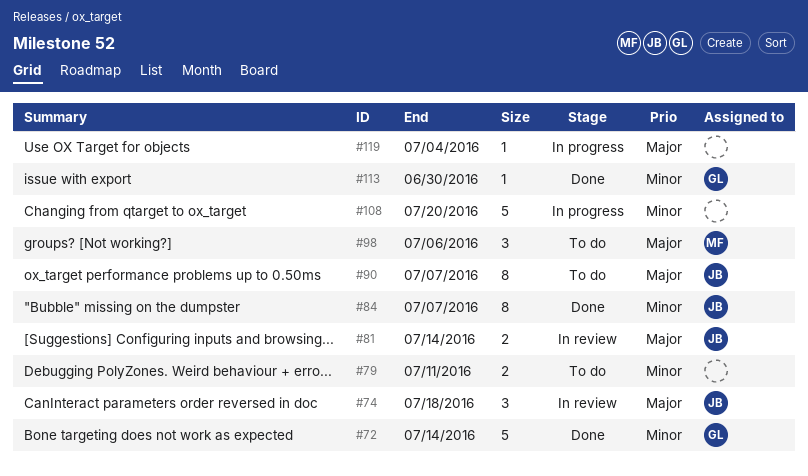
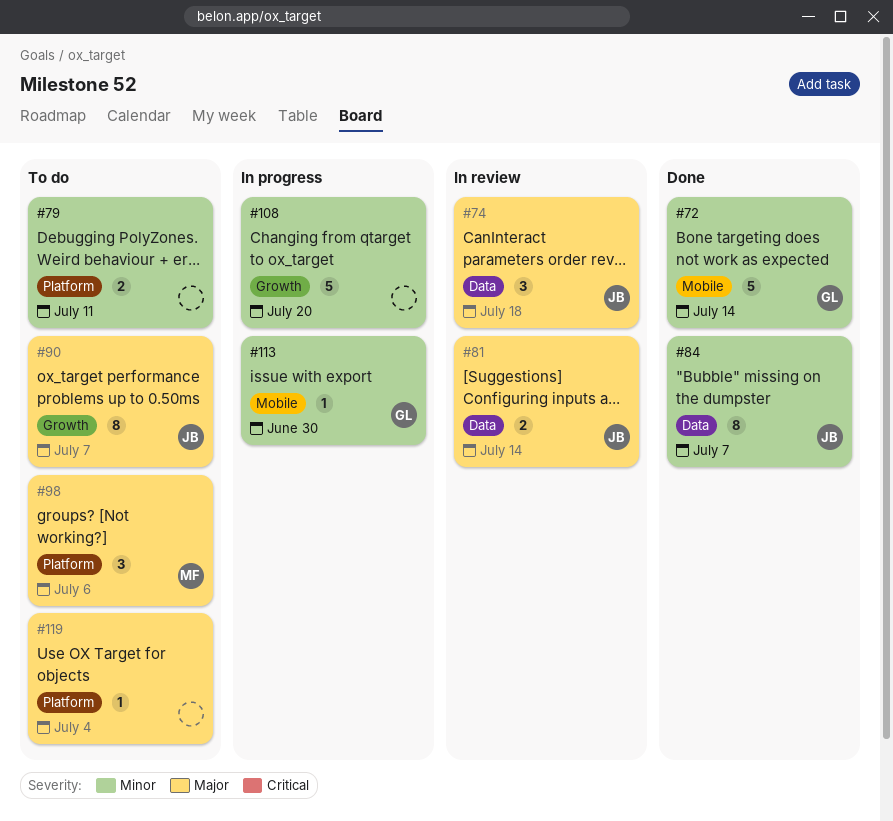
#113, status: Done -> In progress
#119, status: In progress -> To do

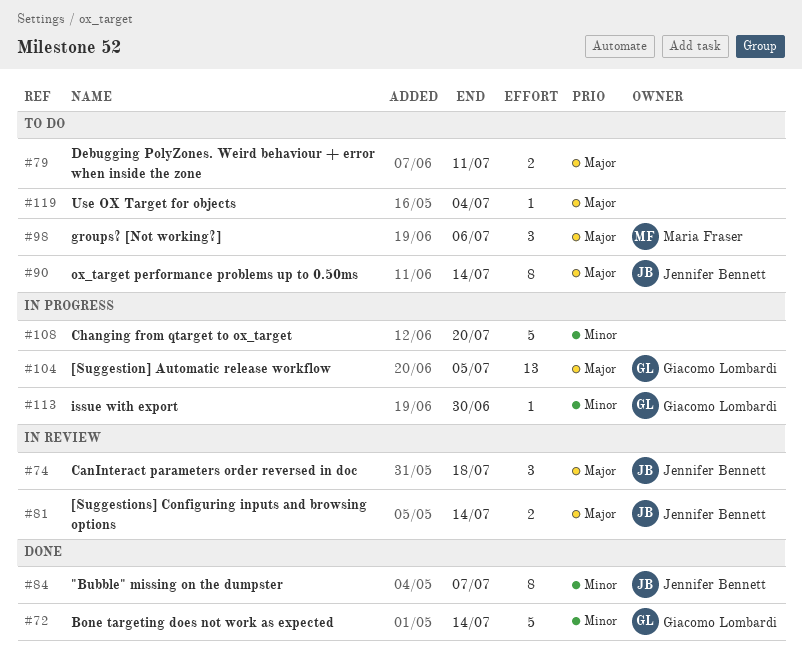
#79, priority: Minor -> Major
#90, due: Jul 7 -> Jul 14
#104: none -> present

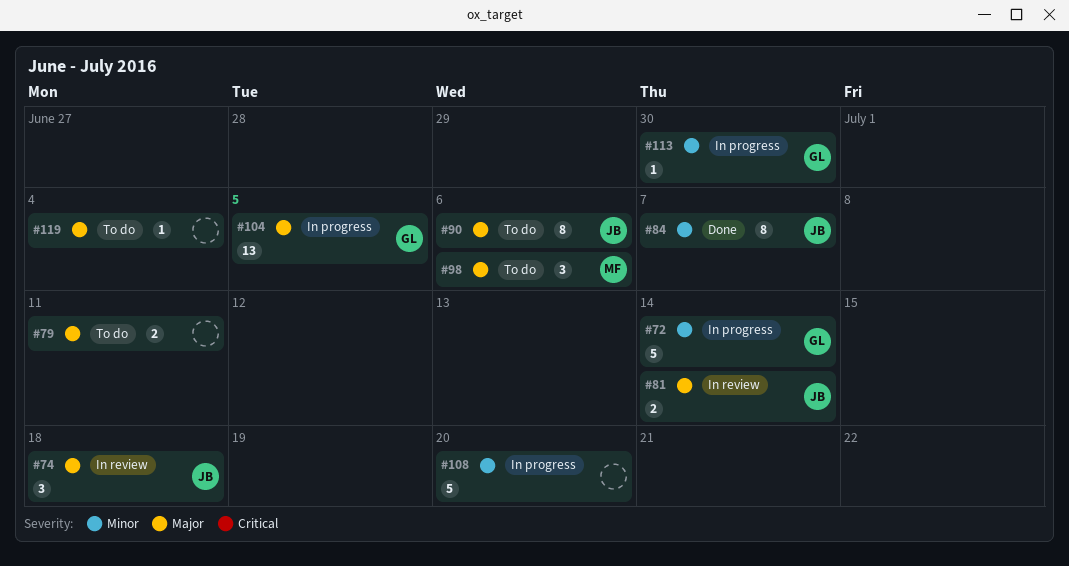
#72, status: Done -> In progress
#90, due: Jul 14 -> Jul 6

